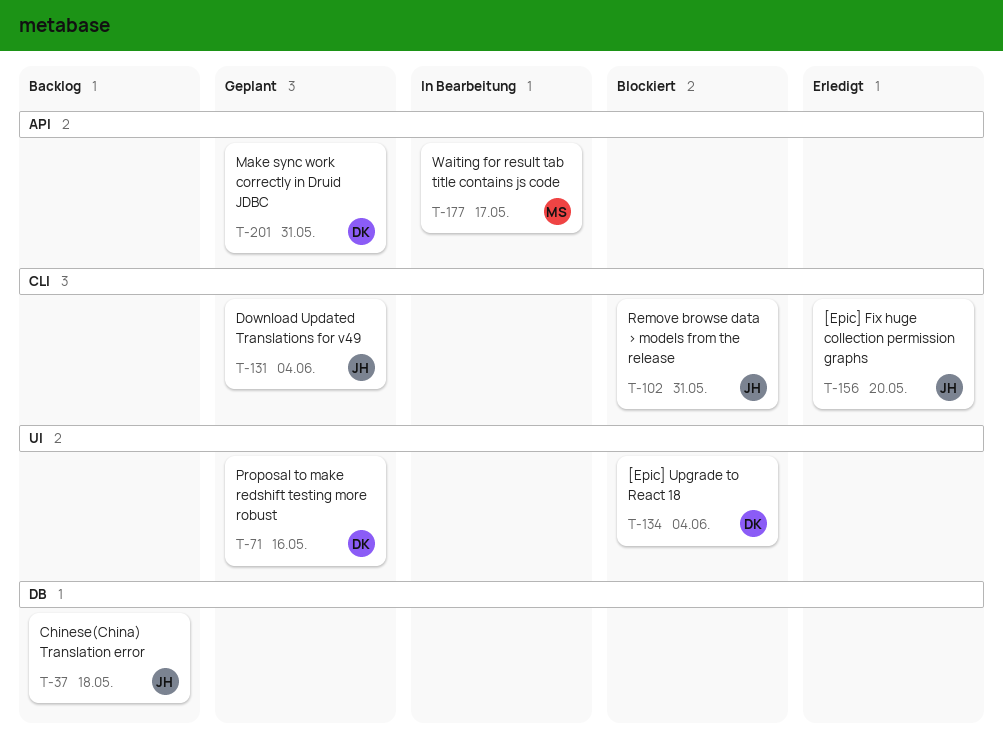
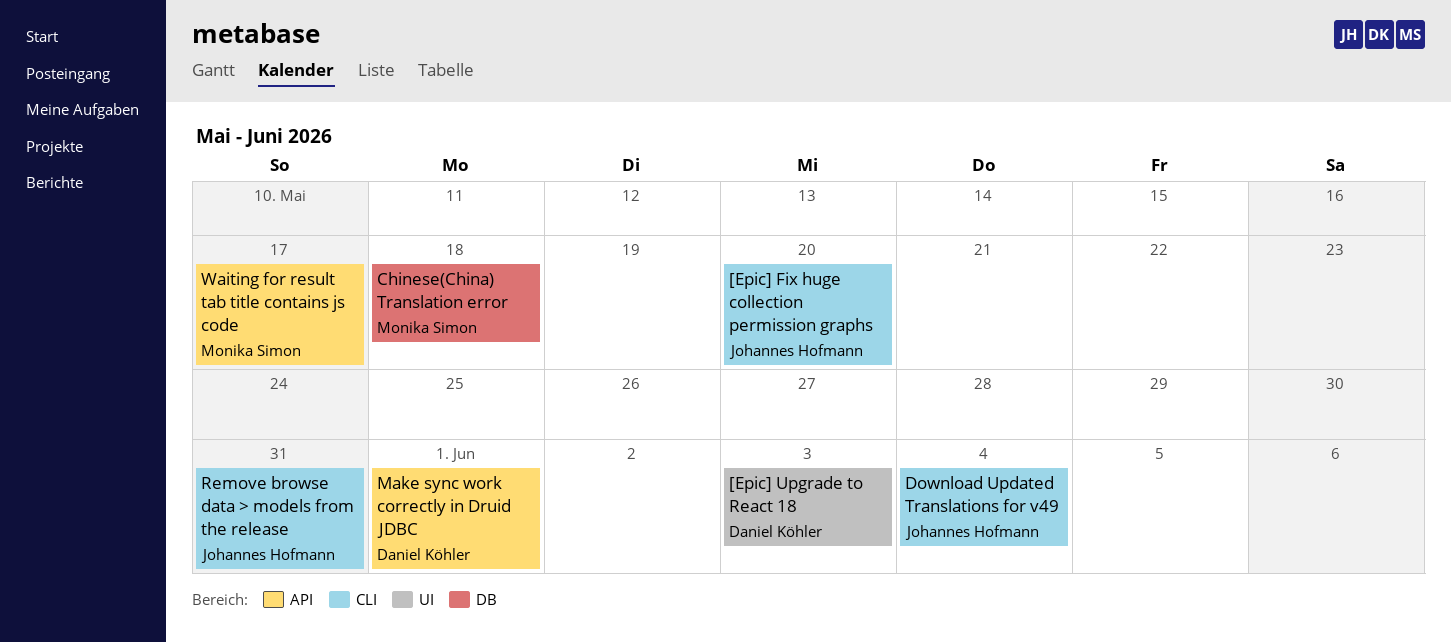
[Epic] Upgrade to React 18, due: Jun 4 -> Jun 3
Chinese(China) Translation error, owner: Johannes Hofmann -> Monika Simon
Make sync work correctly in Druid JDBC, due: May 31 -> Jun 1
Proposal to make redshift testing more robust: present -> none

